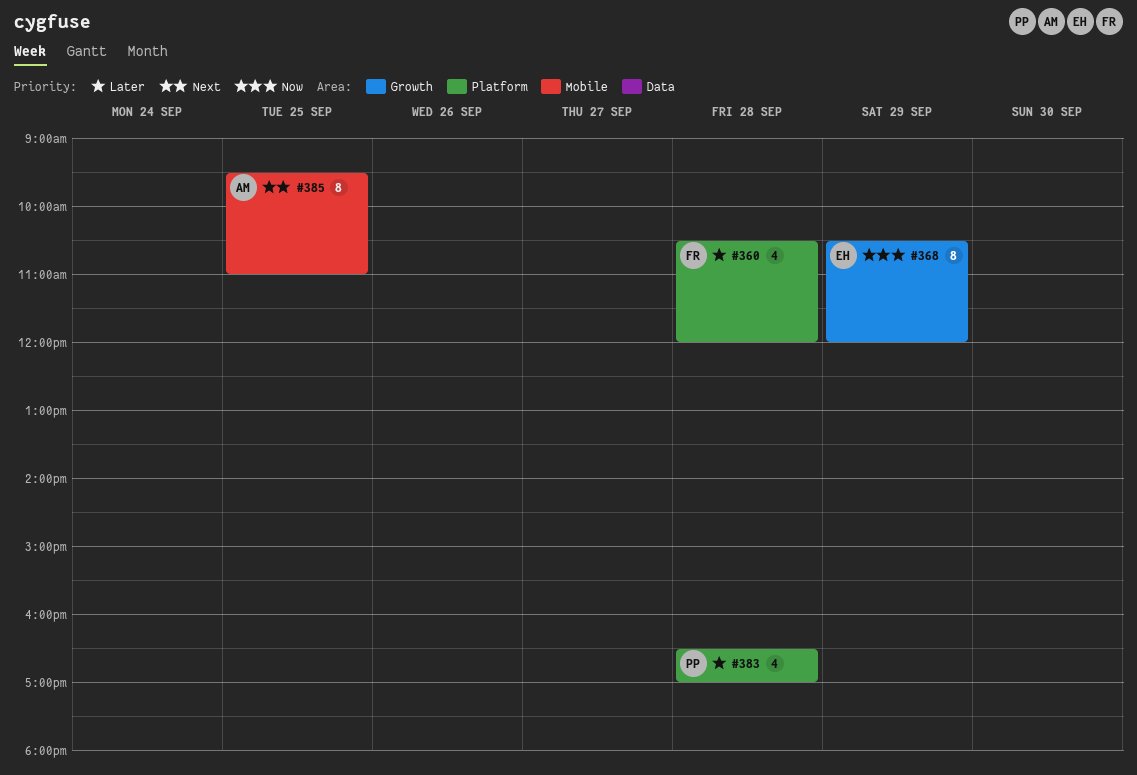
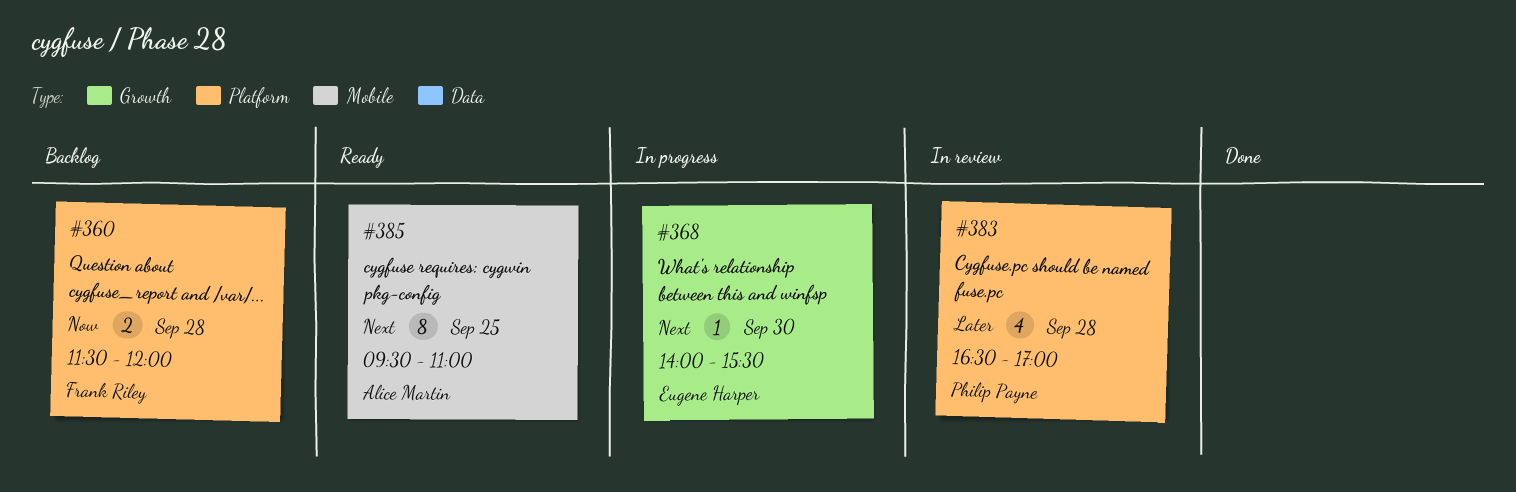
#360, priority: Later -> Now
#360, estimate: 4 -> 2
#360, begins: 10:30 -> 11:30
#368, priority: Now -> Next
#368, estimate: 8 -> 1
#368, day: Sep 29 -> Sep 30
#368, begins: 10:30 -> 14:00
#368, ends: 12:00 -> 15:30

